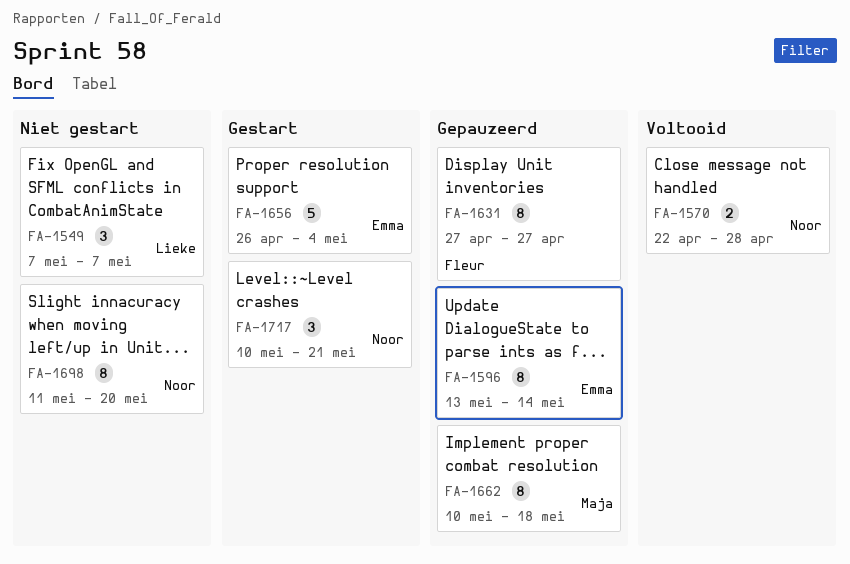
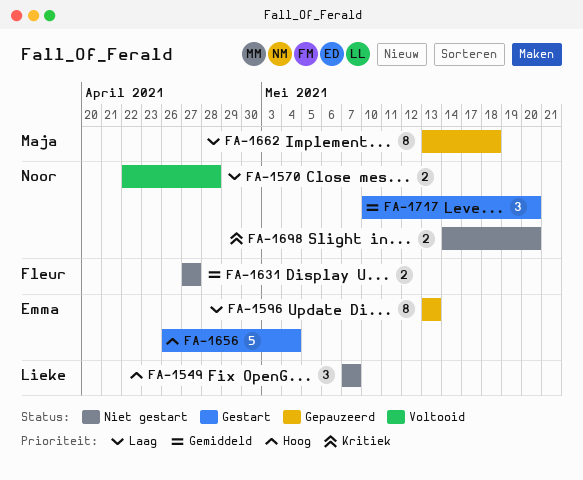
FA-1596, due: May 14 -> May 13
FA-1631, status: Gepauzeerd -> Niet gestart
FA-1631, estimate: 8 -> 2
FA-1662, start: May 10 -> May 13
FA-1698, estimate: 8 -> 2
FA-1698, start: May 11 -> May 14
FA-1717, due: May 21 -> May 20

